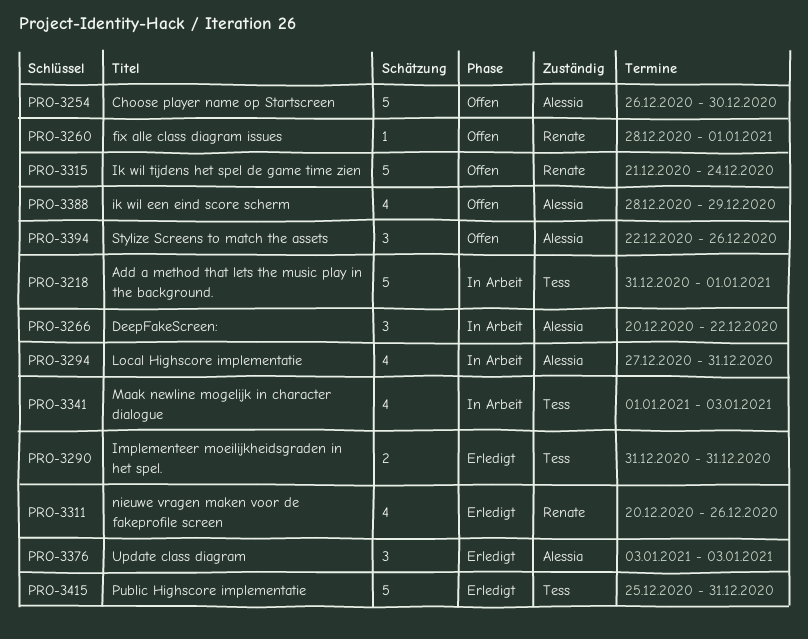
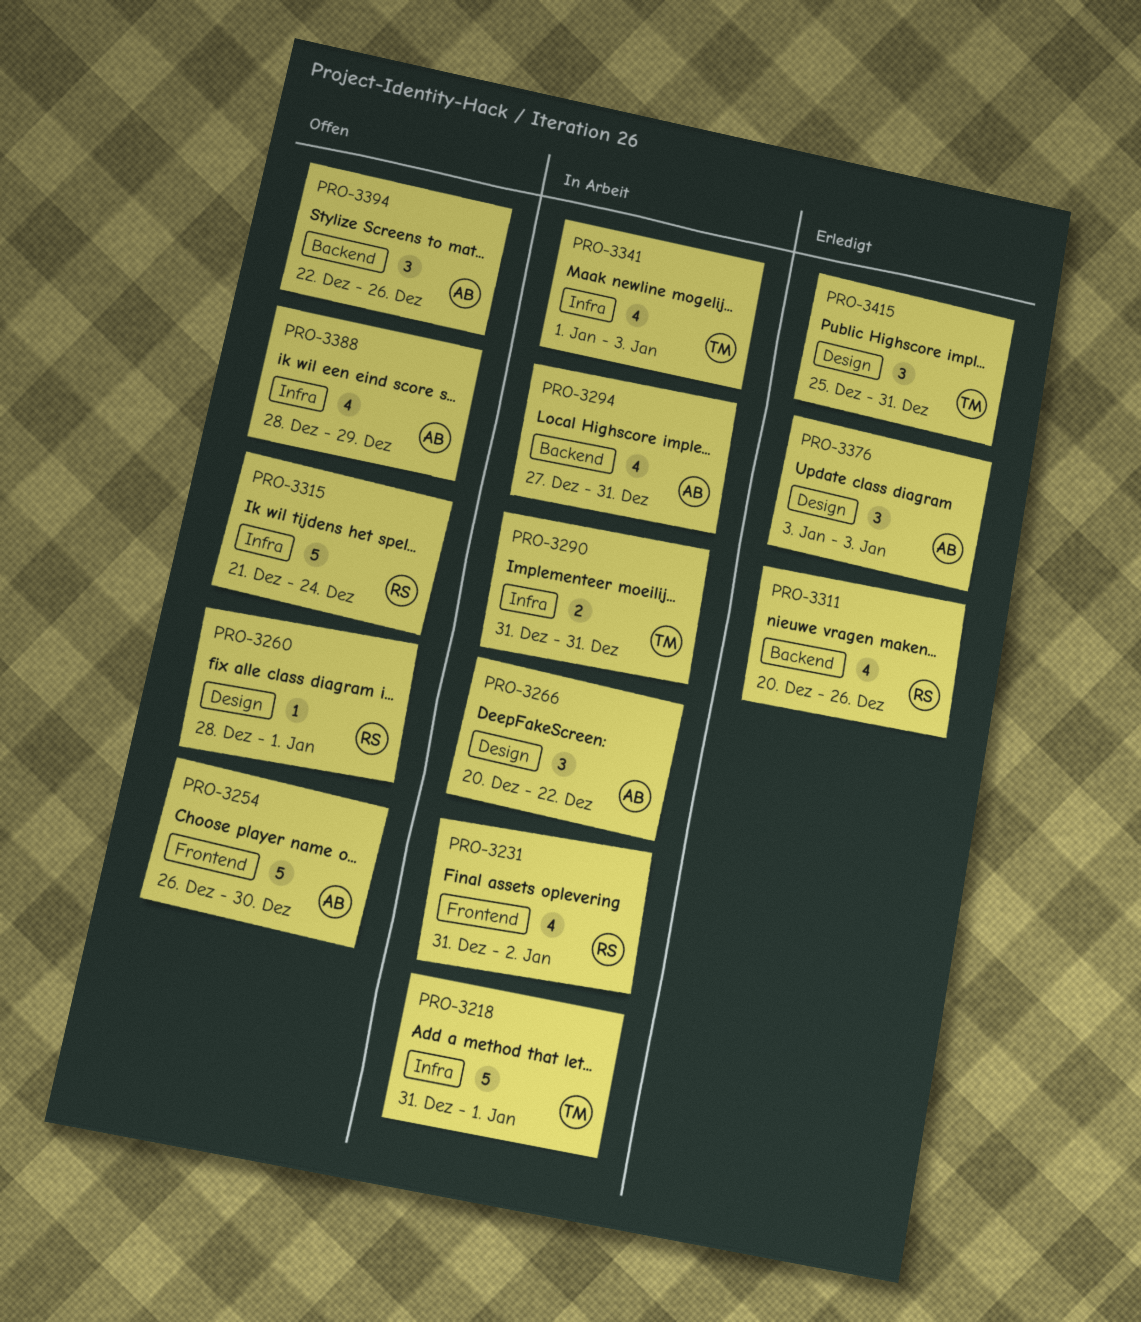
PRO-3231: none -> present
PRO-3290, status: Erledigt -> In Arbeit
PRO-3415, estimate: 5 -> 3

